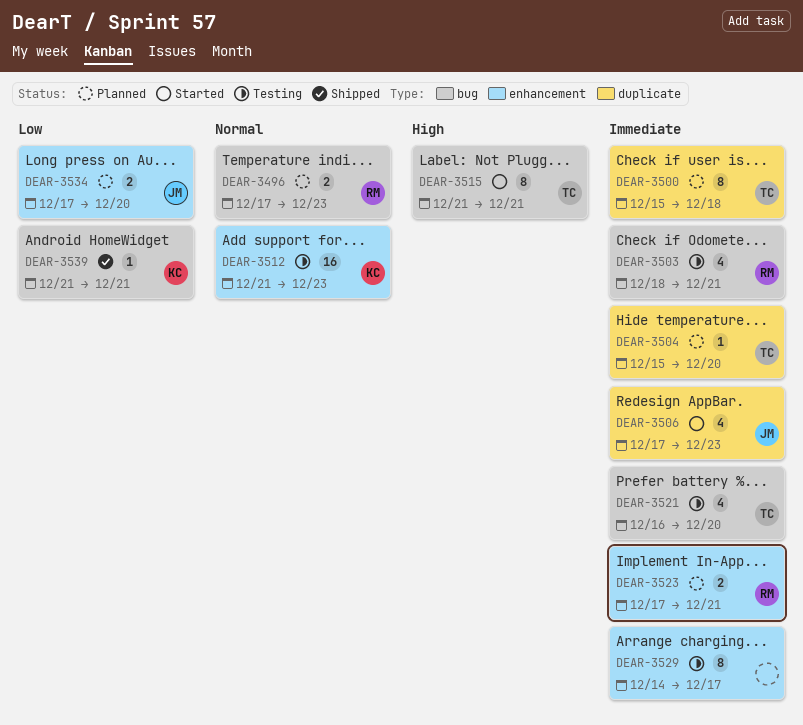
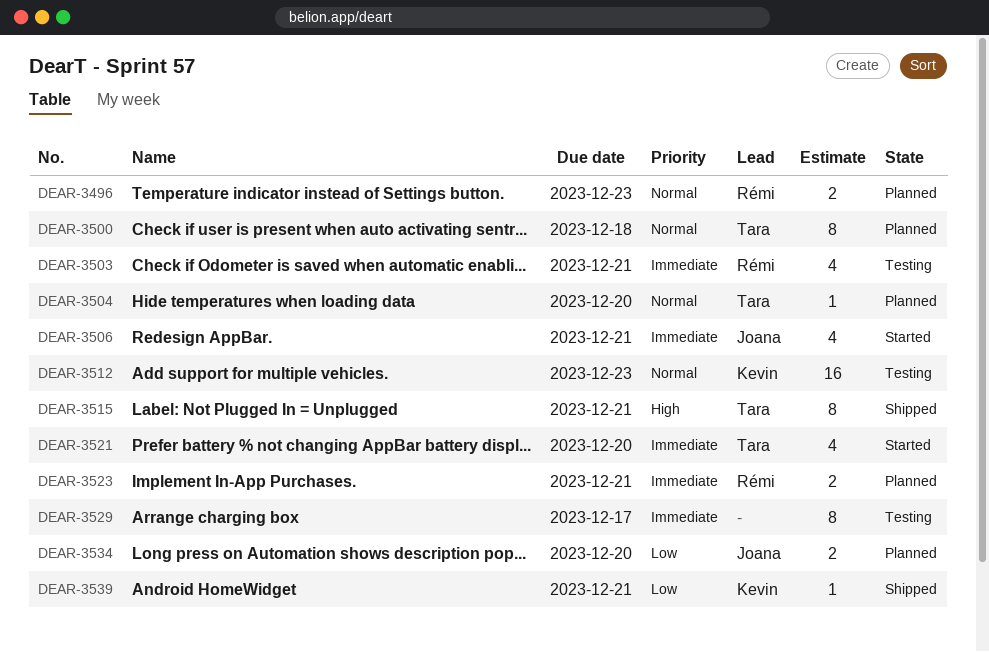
DEAR-3500, priority: Immediate -> Normal
DEAR-3504, priority: Immediate -> Normal
DEAR-3506, due: Dec 23 -> Dec 21
DEAR-3515, status: Started -> Shipped
DEAR-3521, status: Testing -> Started

